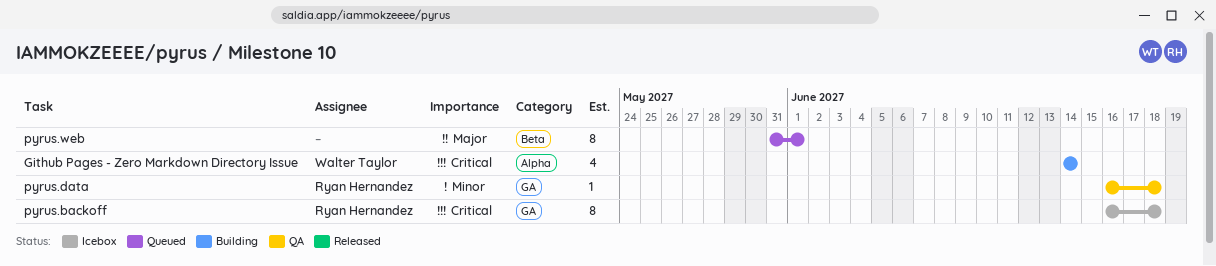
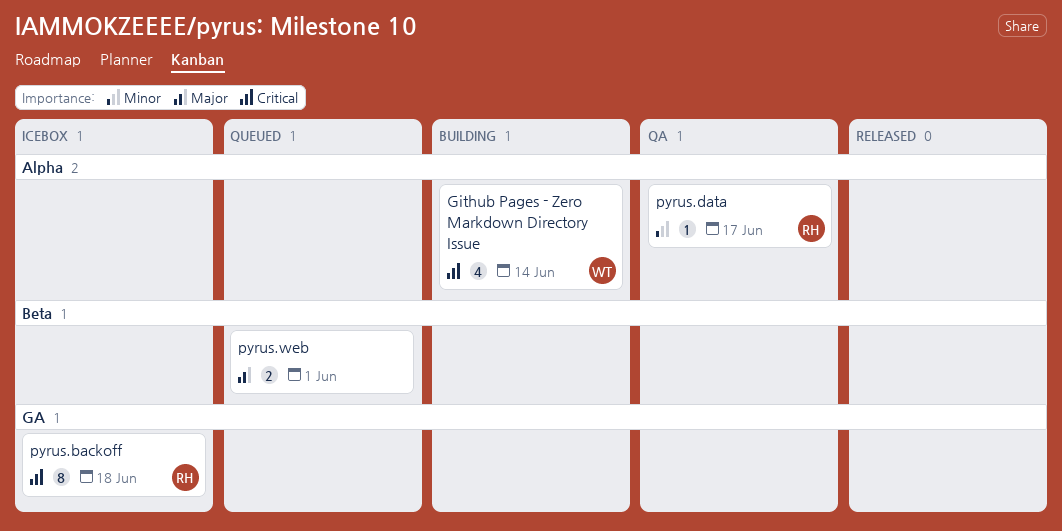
pyrus.data, label: GA -> Alpha
pyrus.data, due: Jun 18 -> Jun 17
pyrus.web, estimate: 8 -> 2

